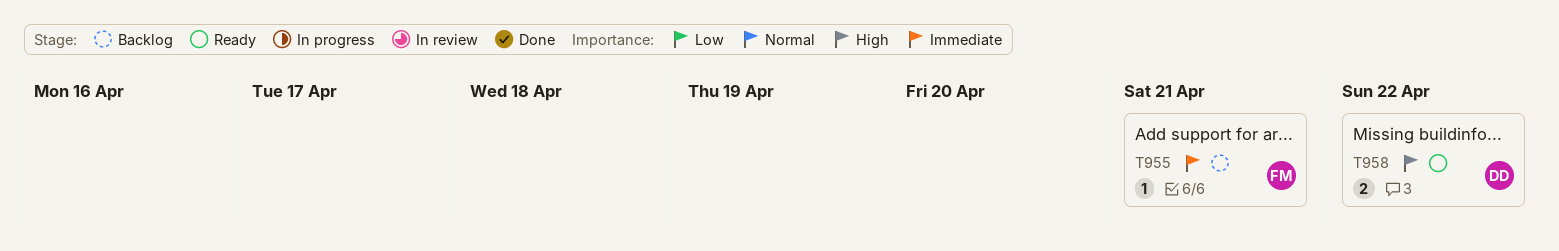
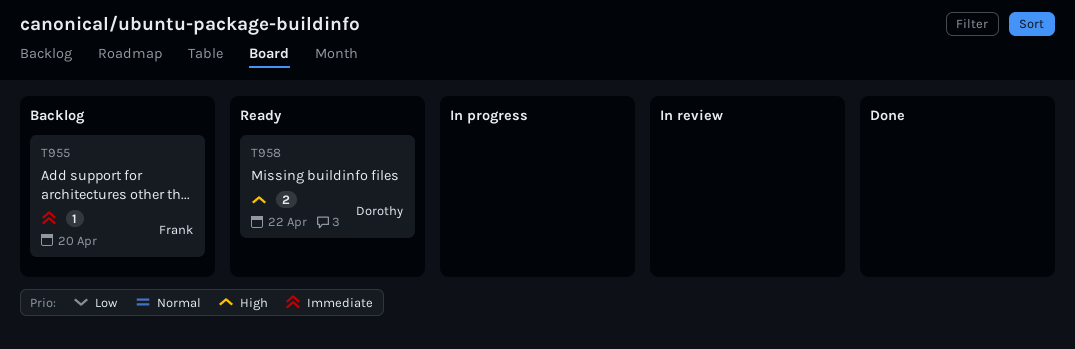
T955, due: Apr 21 -> Apr 20

